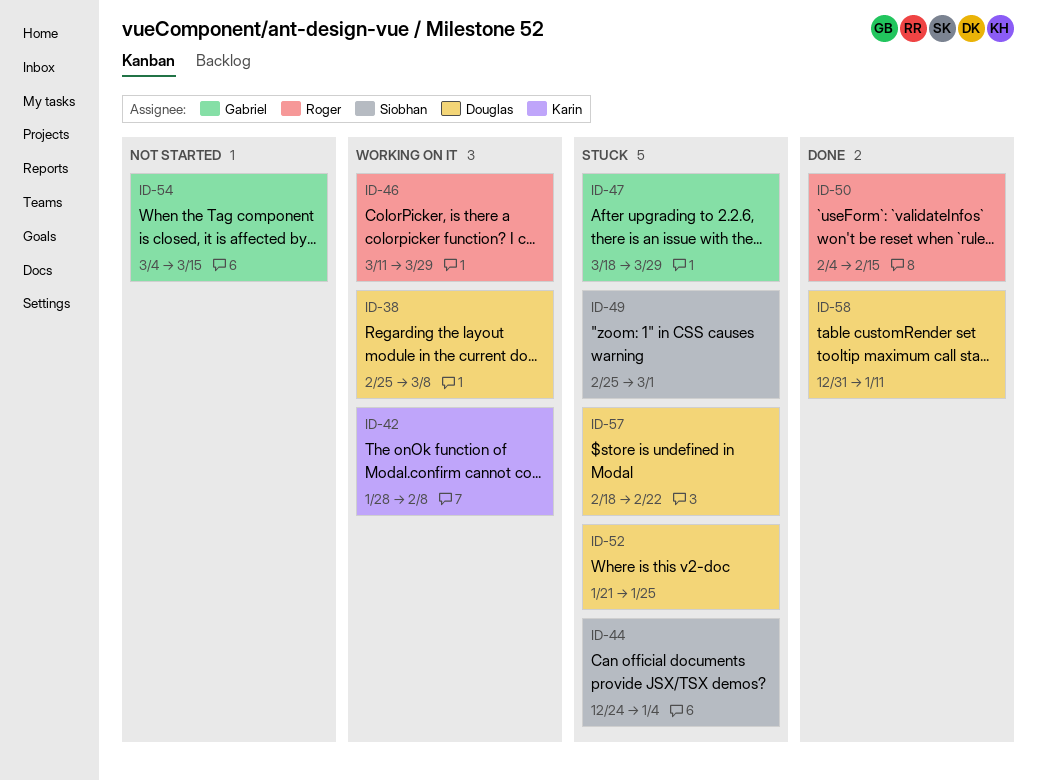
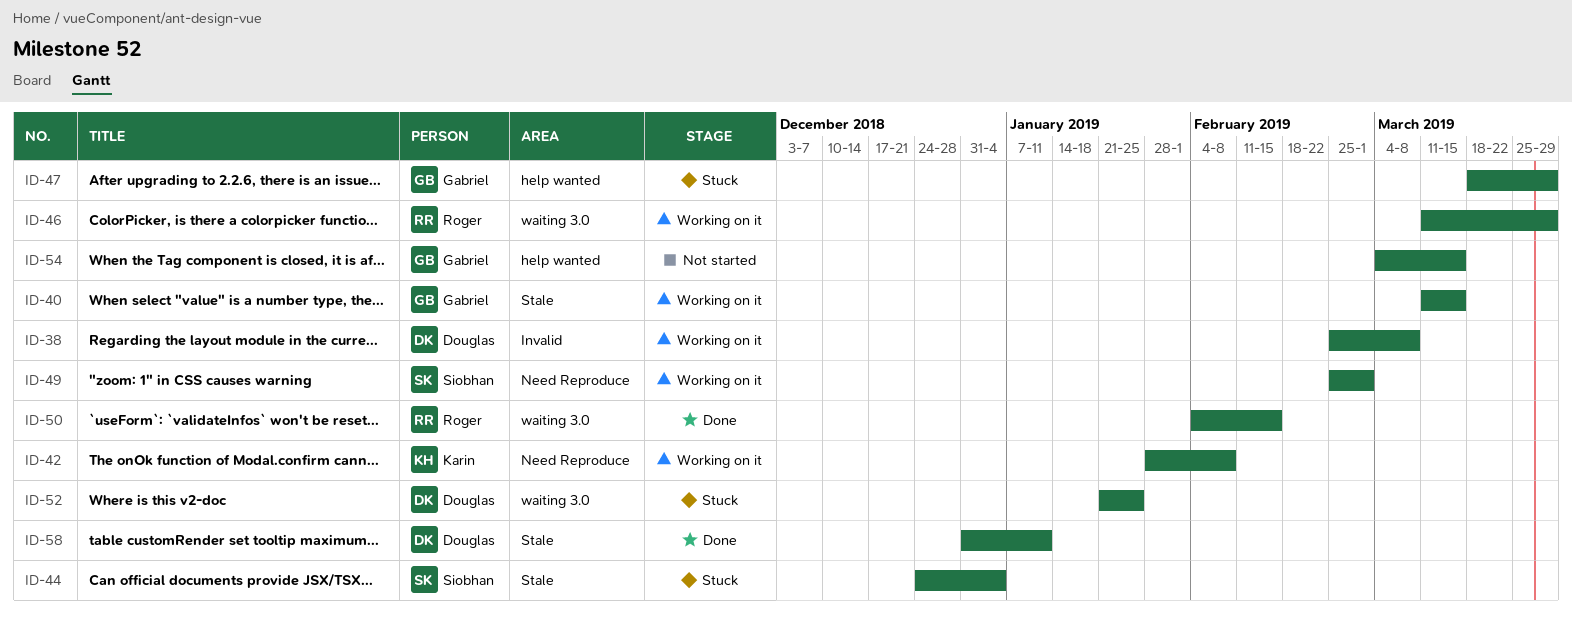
ID-40: none -> present
ID-49, status: Stuck -> Working on it
ID-57: present -> none

